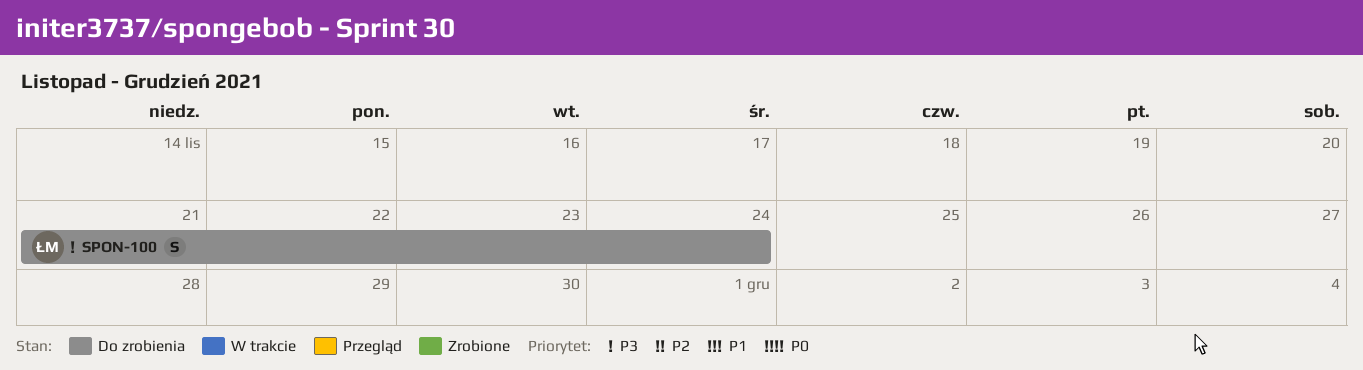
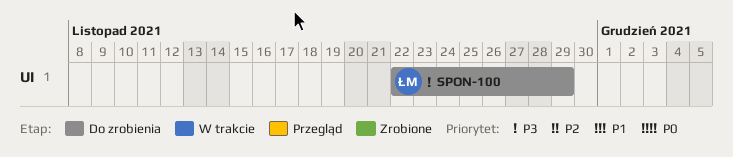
SPON-100, start: Nov 21 -> Nov 22
SPON-100, due: Nov 24 -> Nov 29

